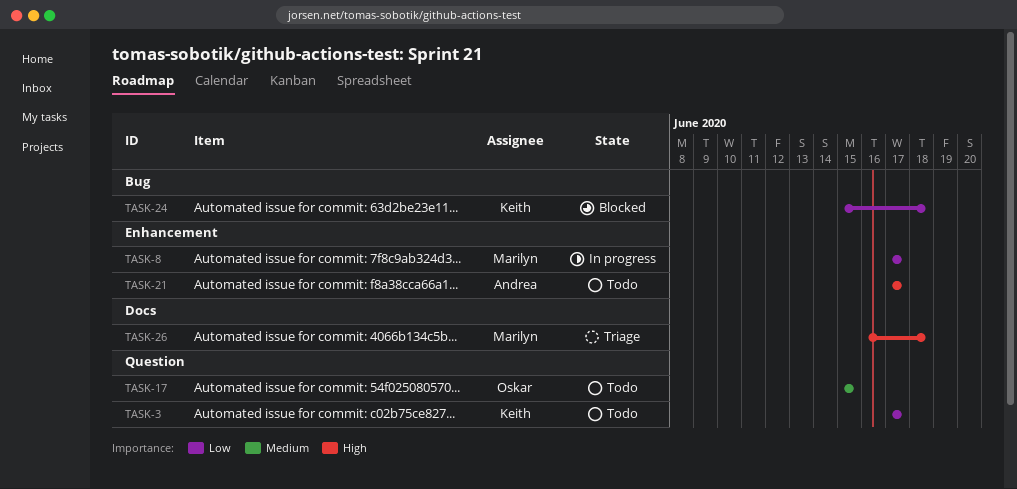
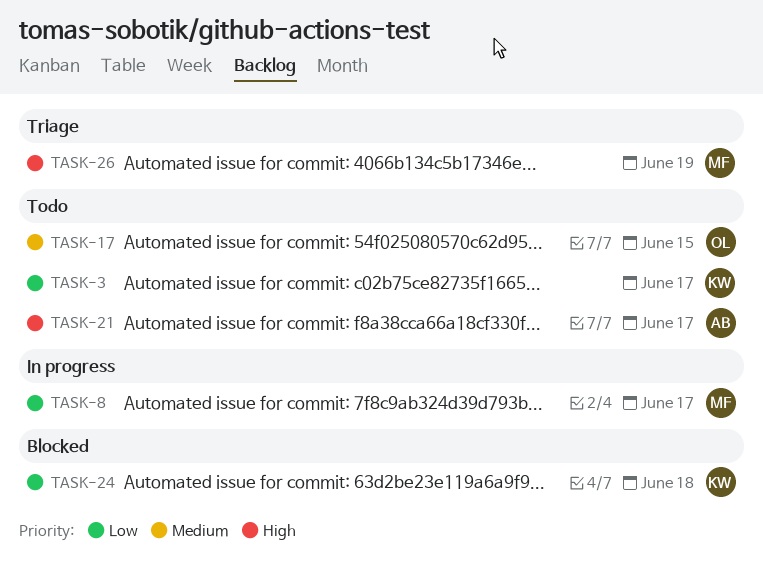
TASK-26, due: Jun 18 -> Jun 19

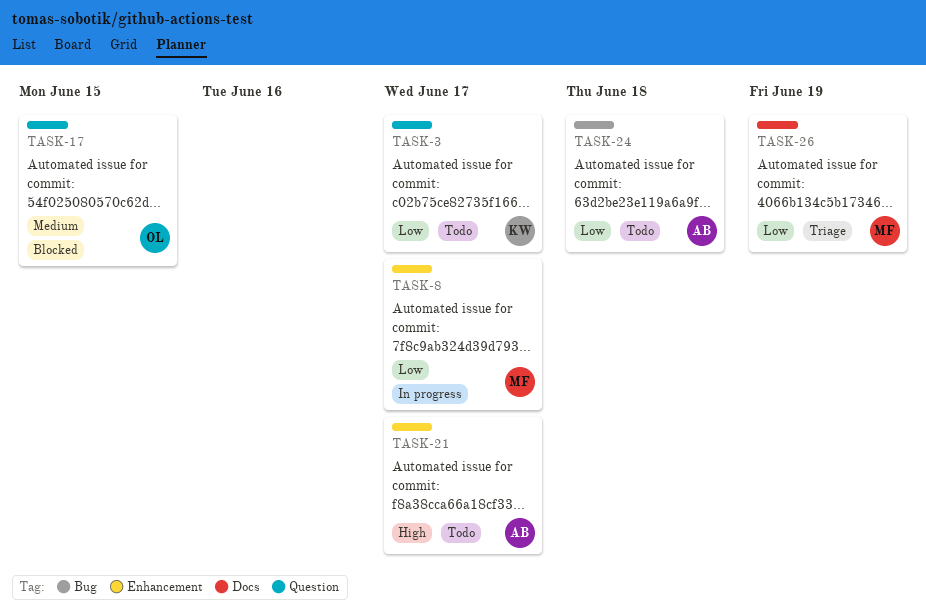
TASK-17, status: Todo -> Blocked
TASK-24, status: Blocked -> Todo
TASK-24, owner: KW -> AB
TASK-26, priority: High -> Low

